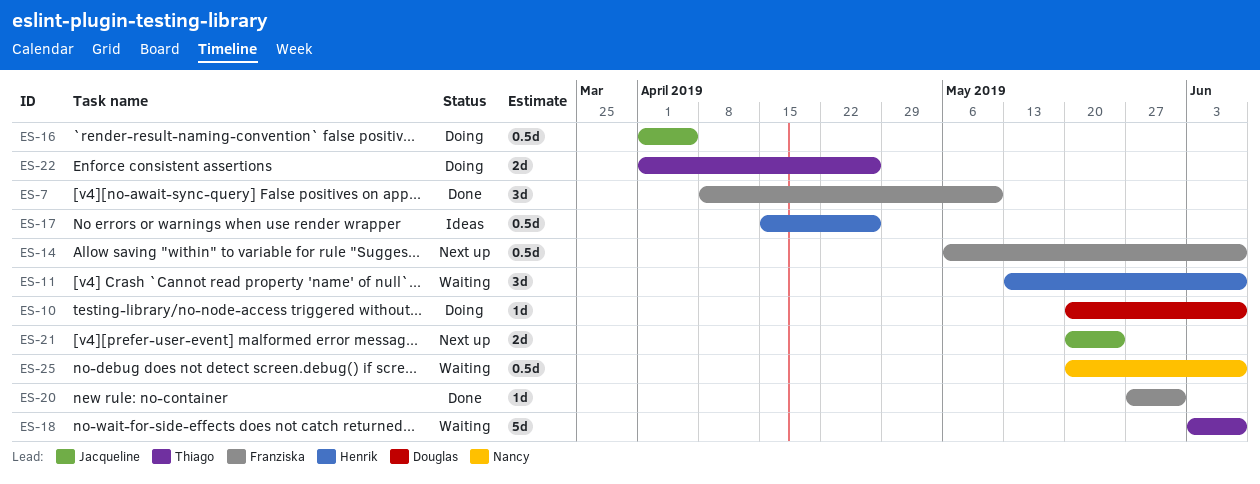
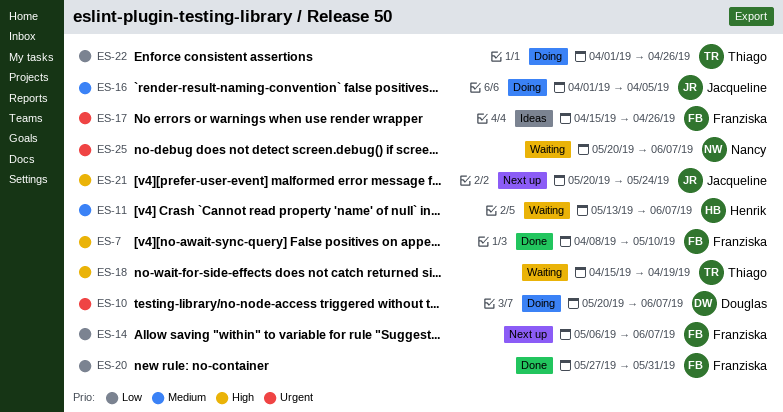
ES-17, owner: Henrik -> Franziska
ES-18, start: Jun 3 -> Apr 15
ES-18, due: Jun 7 -> Apr 19

